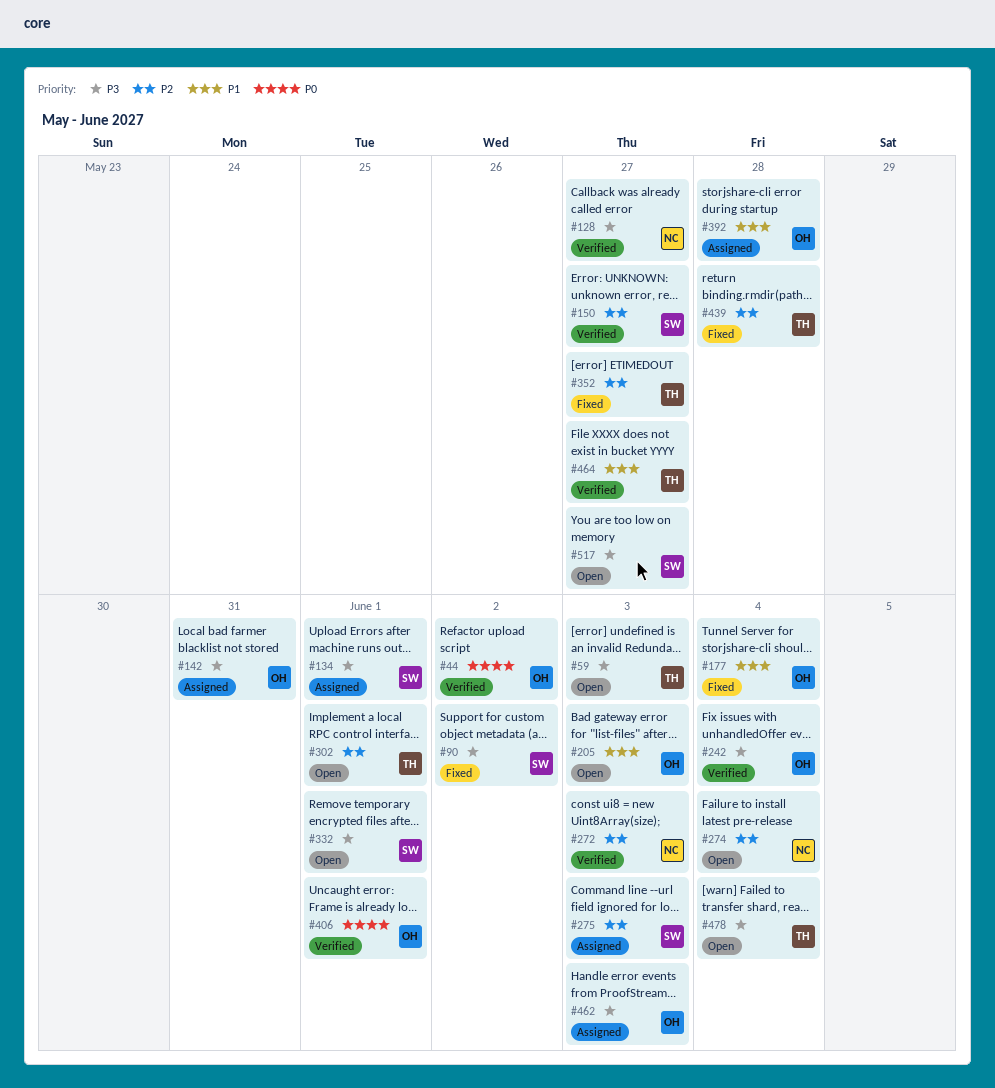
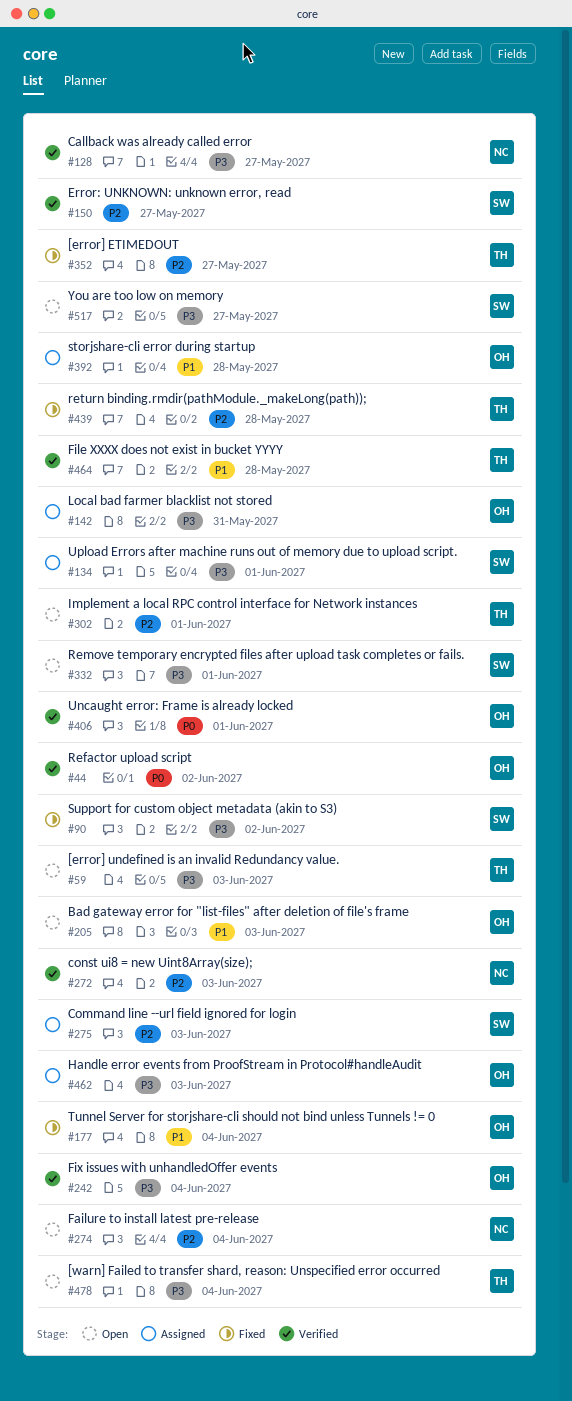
#464, due: May 27 -> May 28

